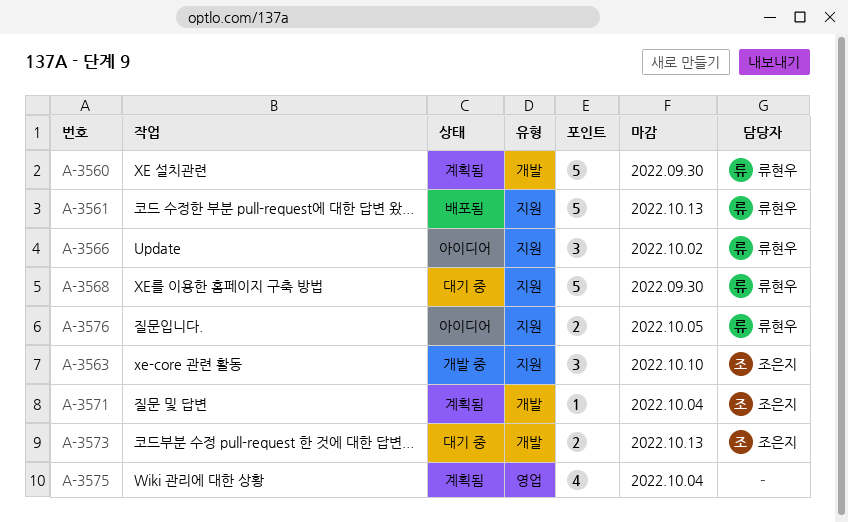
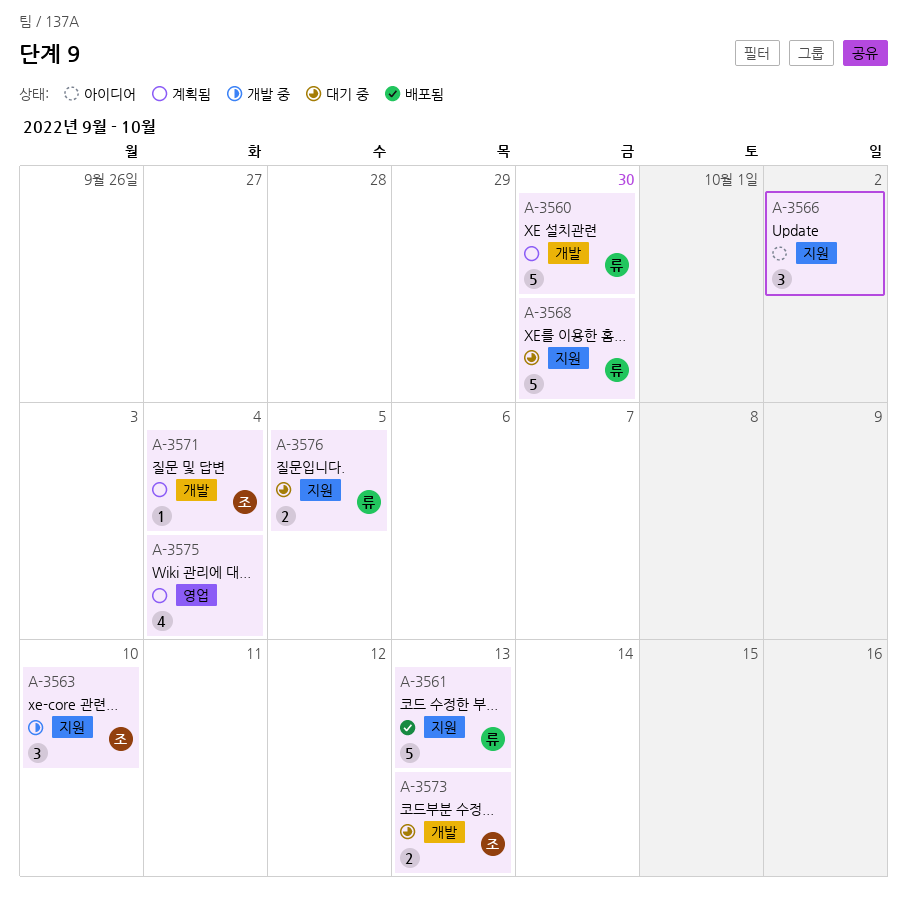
A-3566, owner: 류현우 -> none
A-3576, status: 아이디어 -> 대기 중

